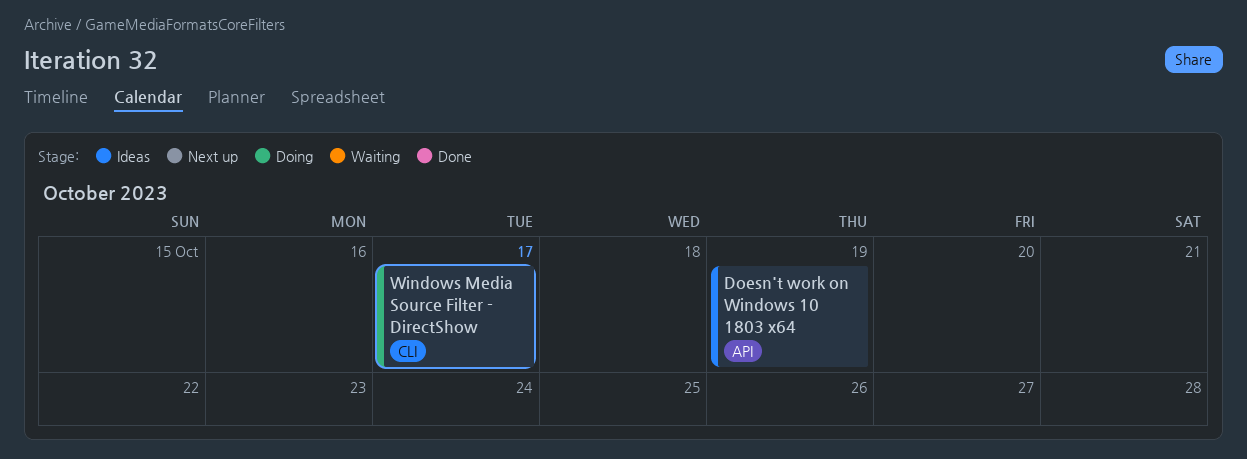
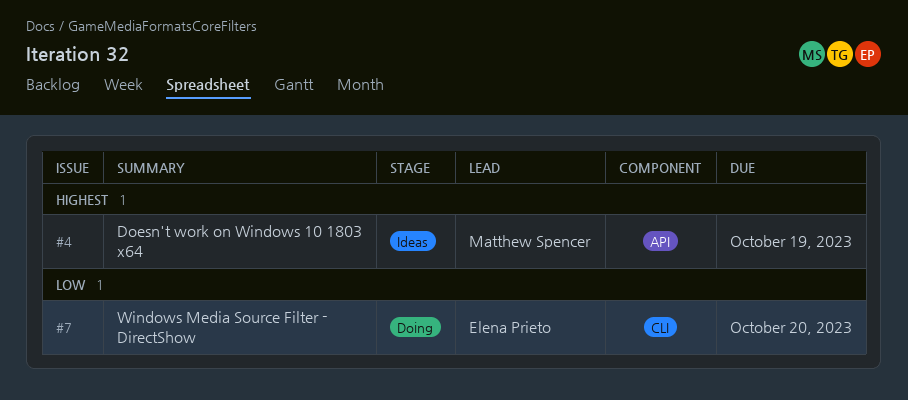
Windows Media Source Filter - DirectShow, due: Oct 17 -> Oct 20

